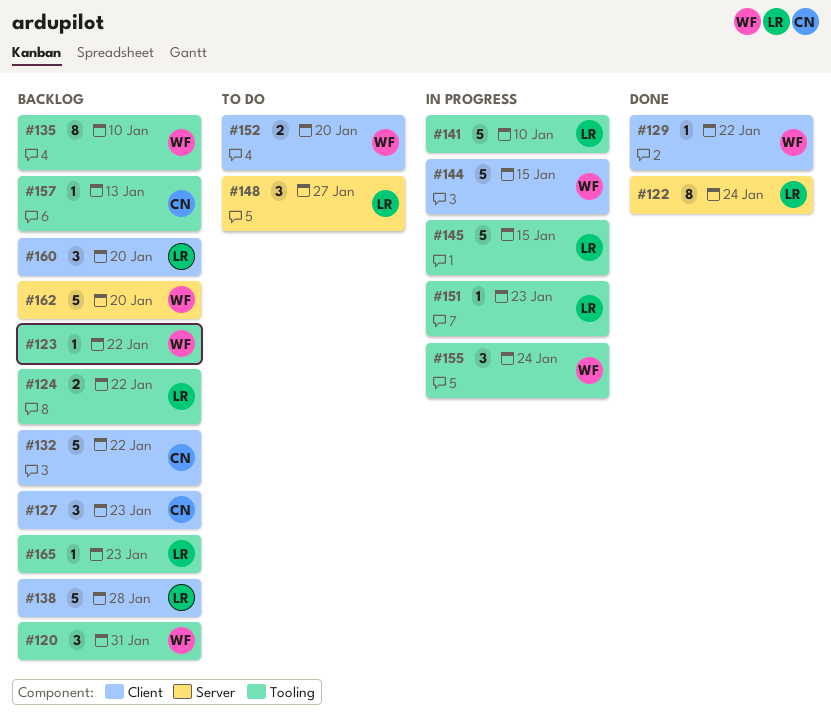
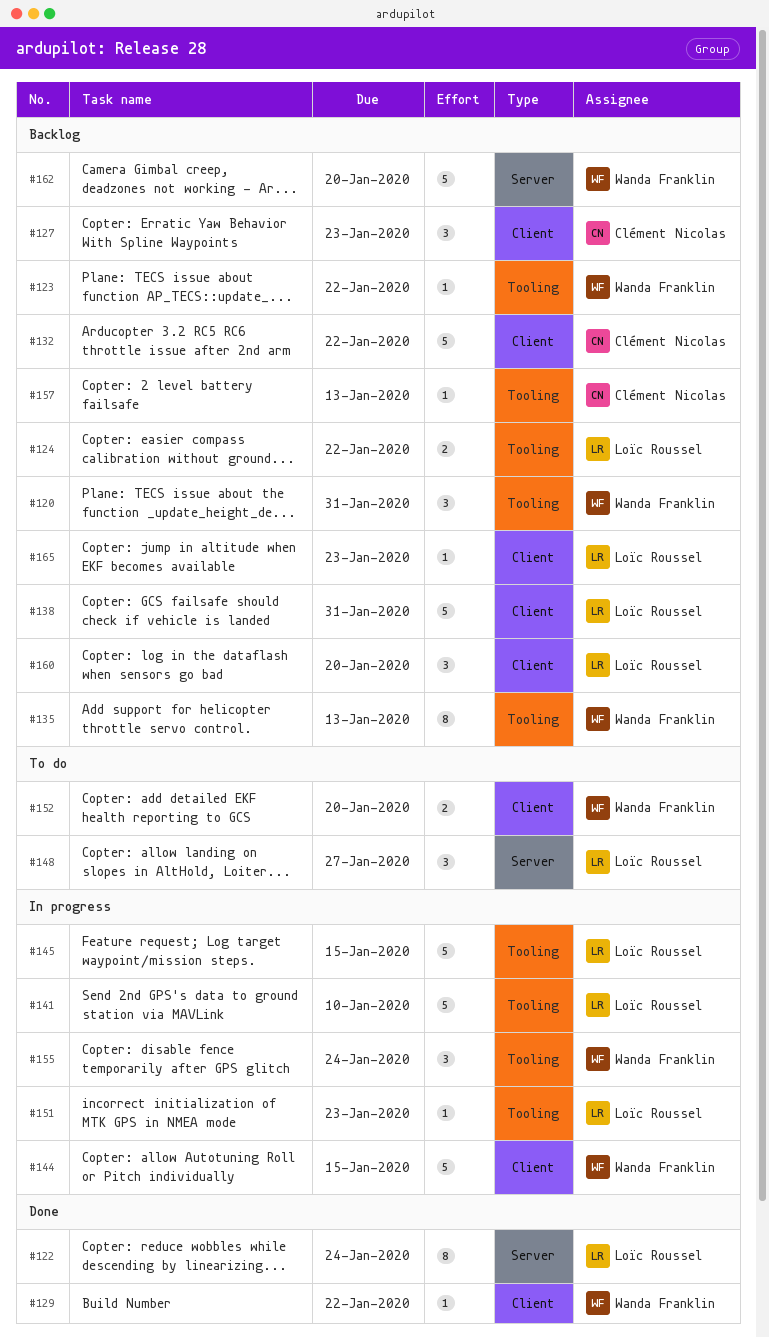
#135, due: Jan 10 -> Jan 13
#138, due: Jan 28 -> Jan 31
#165, label: Tooling -> Client

